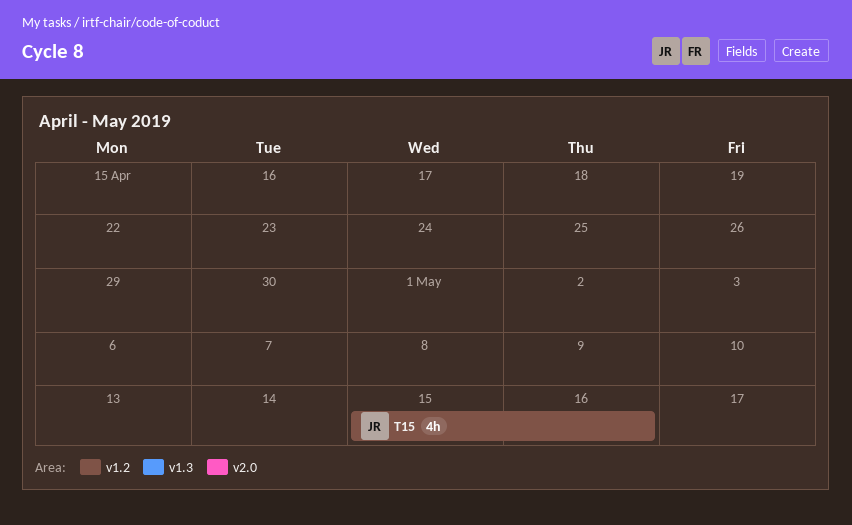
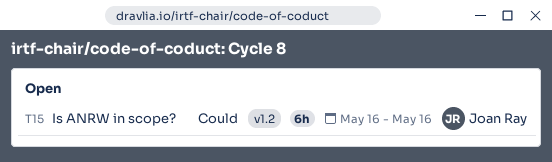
T15, estimate: 4h -> 6h
T15, start: May 15 -> May 16

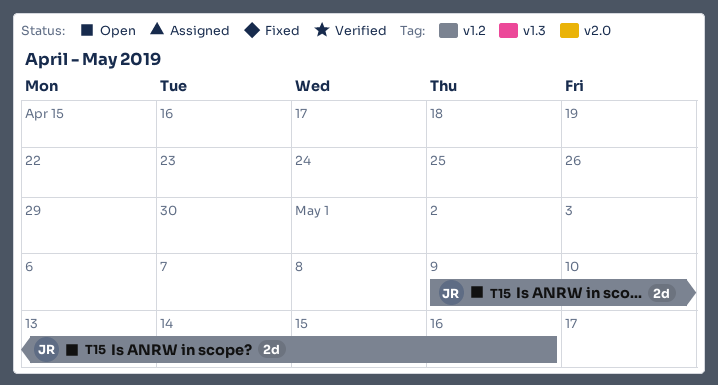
T15, estimate: 6h -> 2d
T15, start: May 16 -> May 9

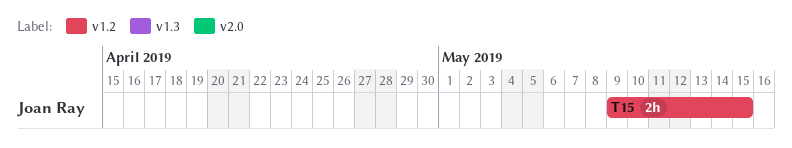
T15, estimate: 2d -> 2h
T15, due: May 16 -> May 15

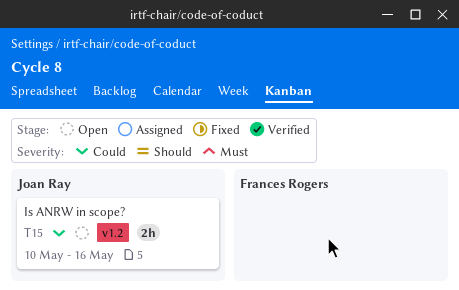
T15, start: May 9 -> May 10
T15, due: May 15 -> May 16

